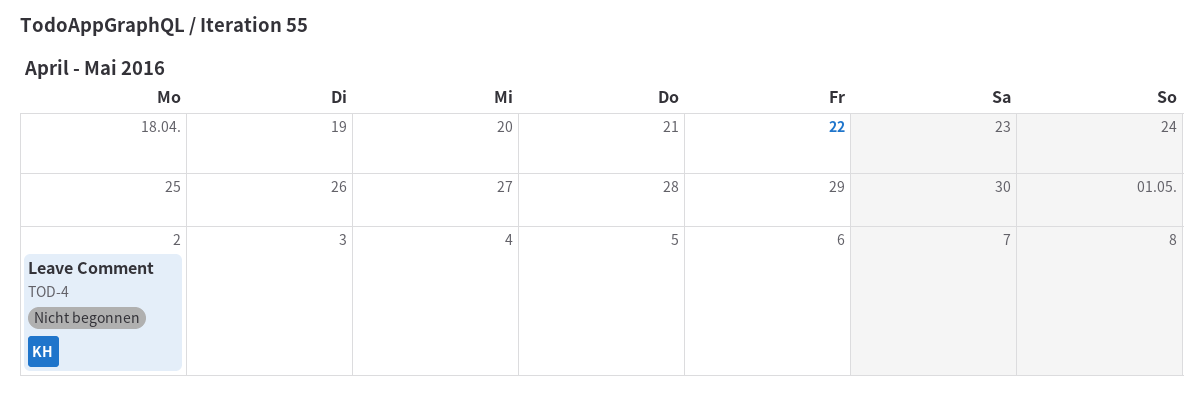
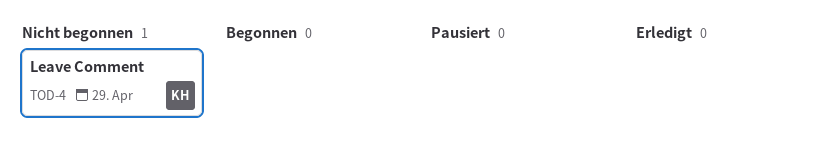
TOD-4, due: May 2 -> Apr 29

